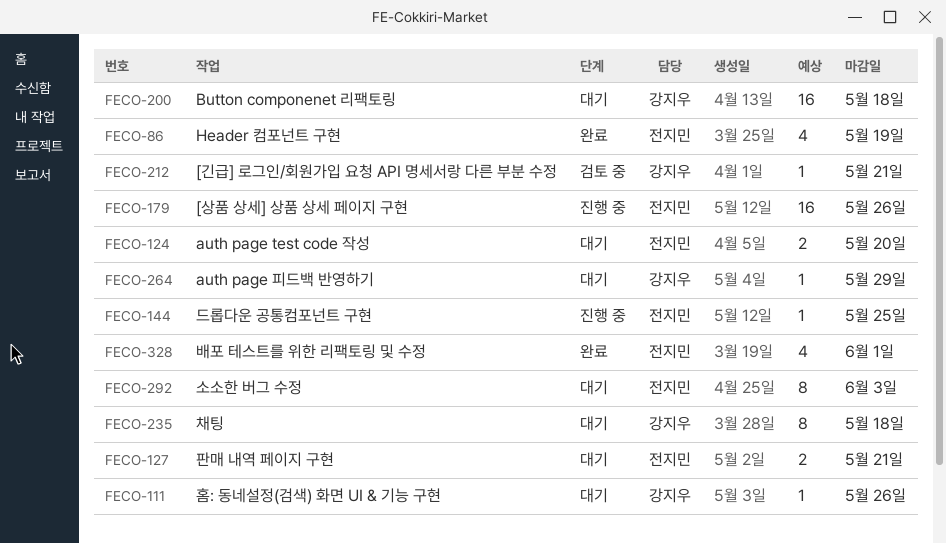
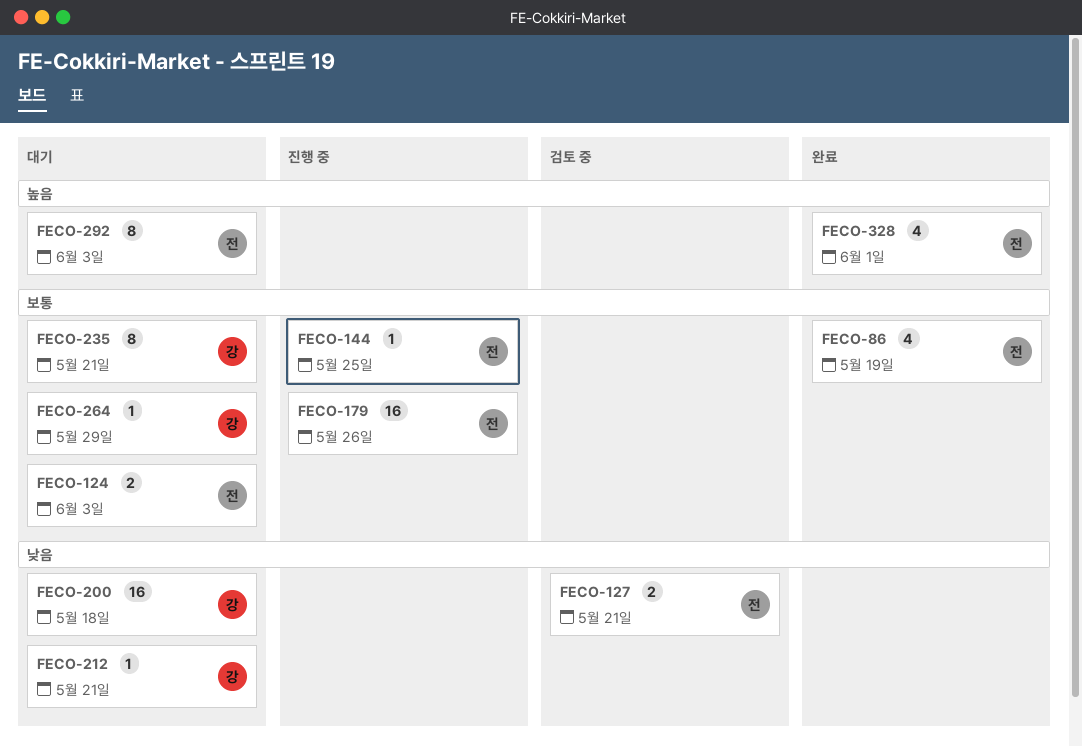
FECO-111: present -> none
FECO-124, due: May 20 -> Jun 3
FECO-127, status: 대기 -> 검토 중
FECO-212, status: 검토 중 -> 대기
FECO-235, due: May 18 -> May 21

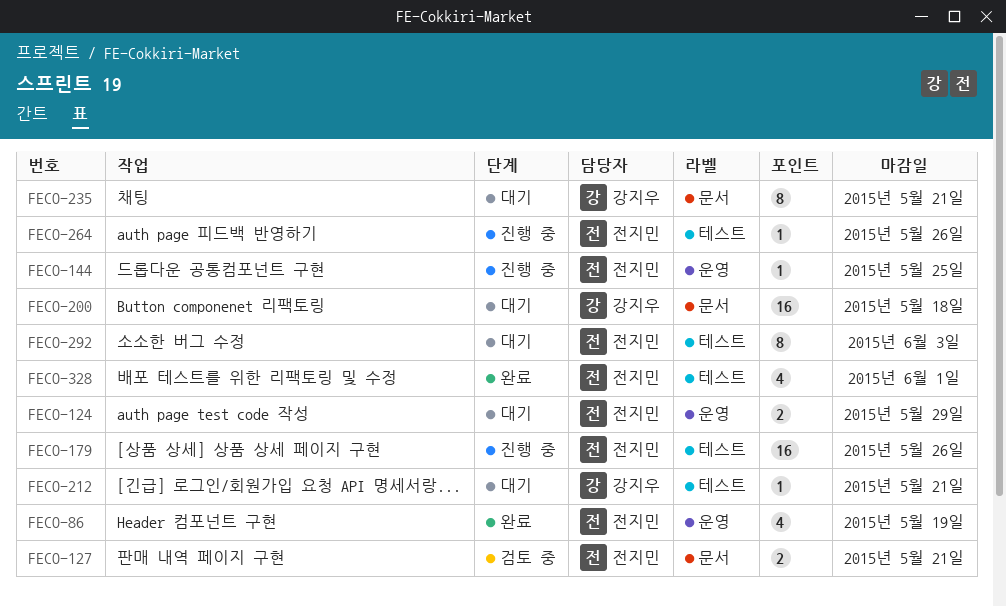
FECO-124, due: Jun 3 -> May 29
FECO-264, status: 대기 -> 진행 중
FECO-264, owner: 강지우 -> 전지민
FECO-264, due: May 29 -> May 26

